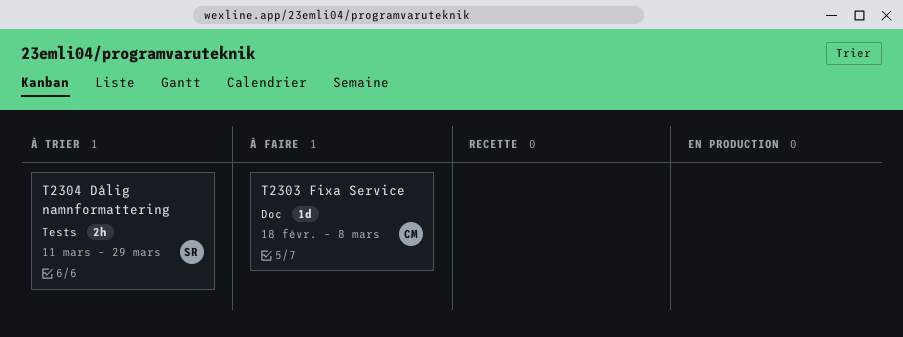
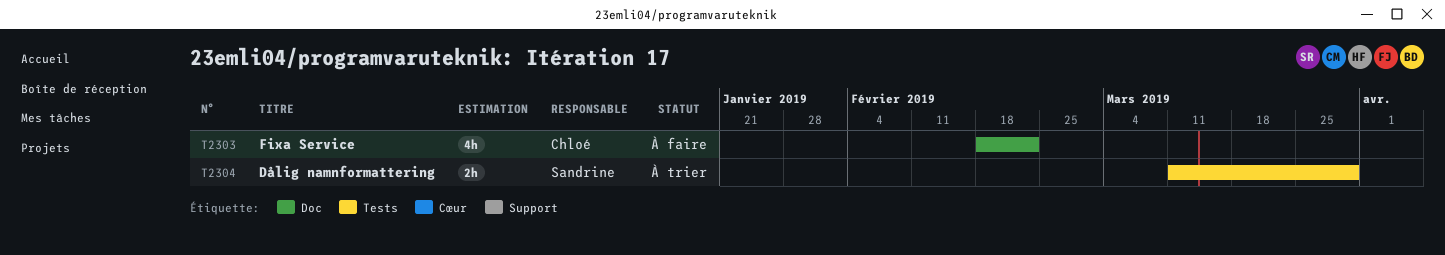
T2303, estimate: 1d -> 4h
T2303, due: Mar 8 -> Feb 22

